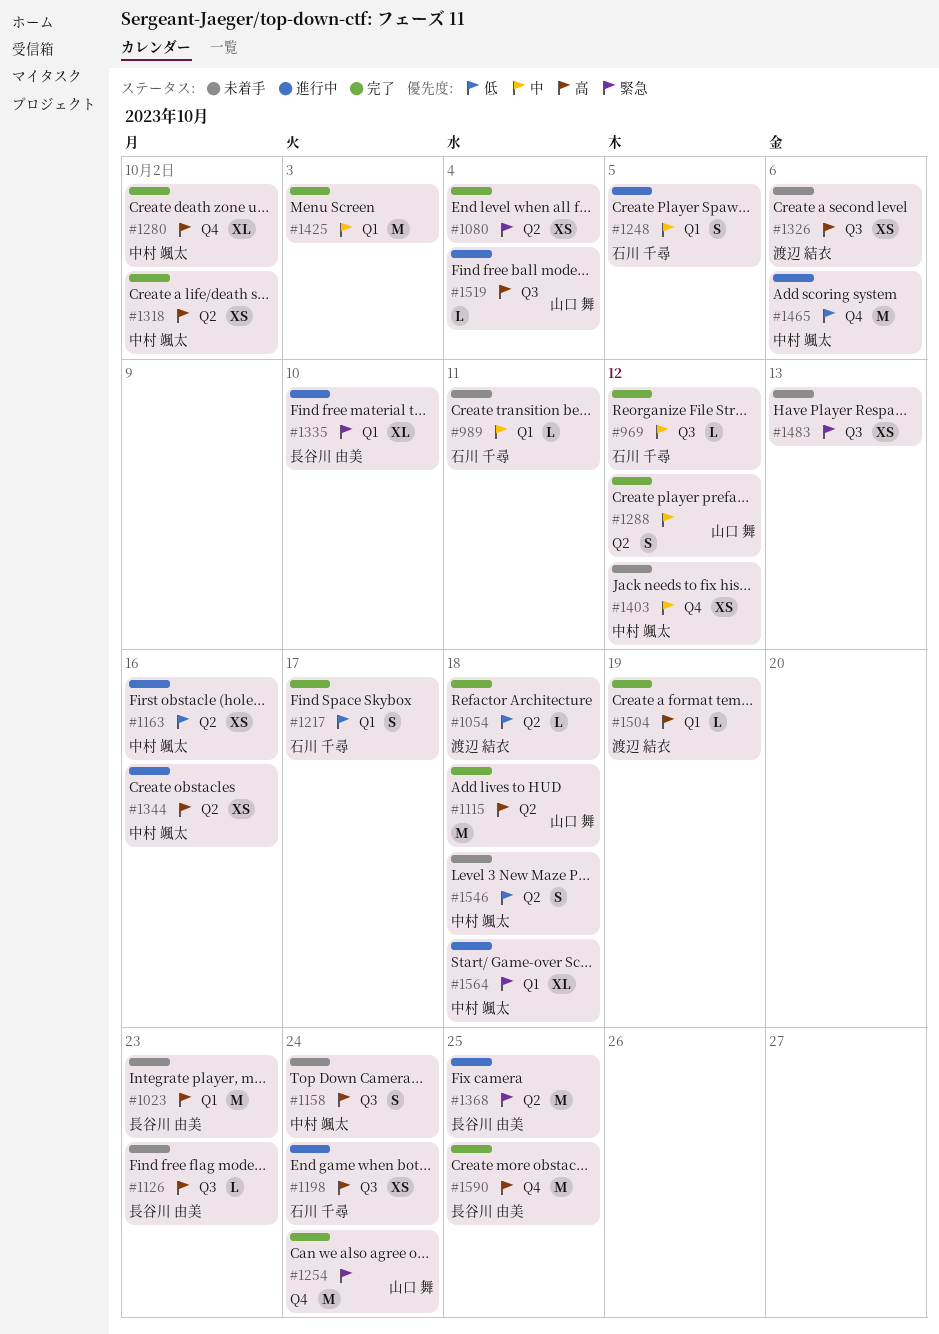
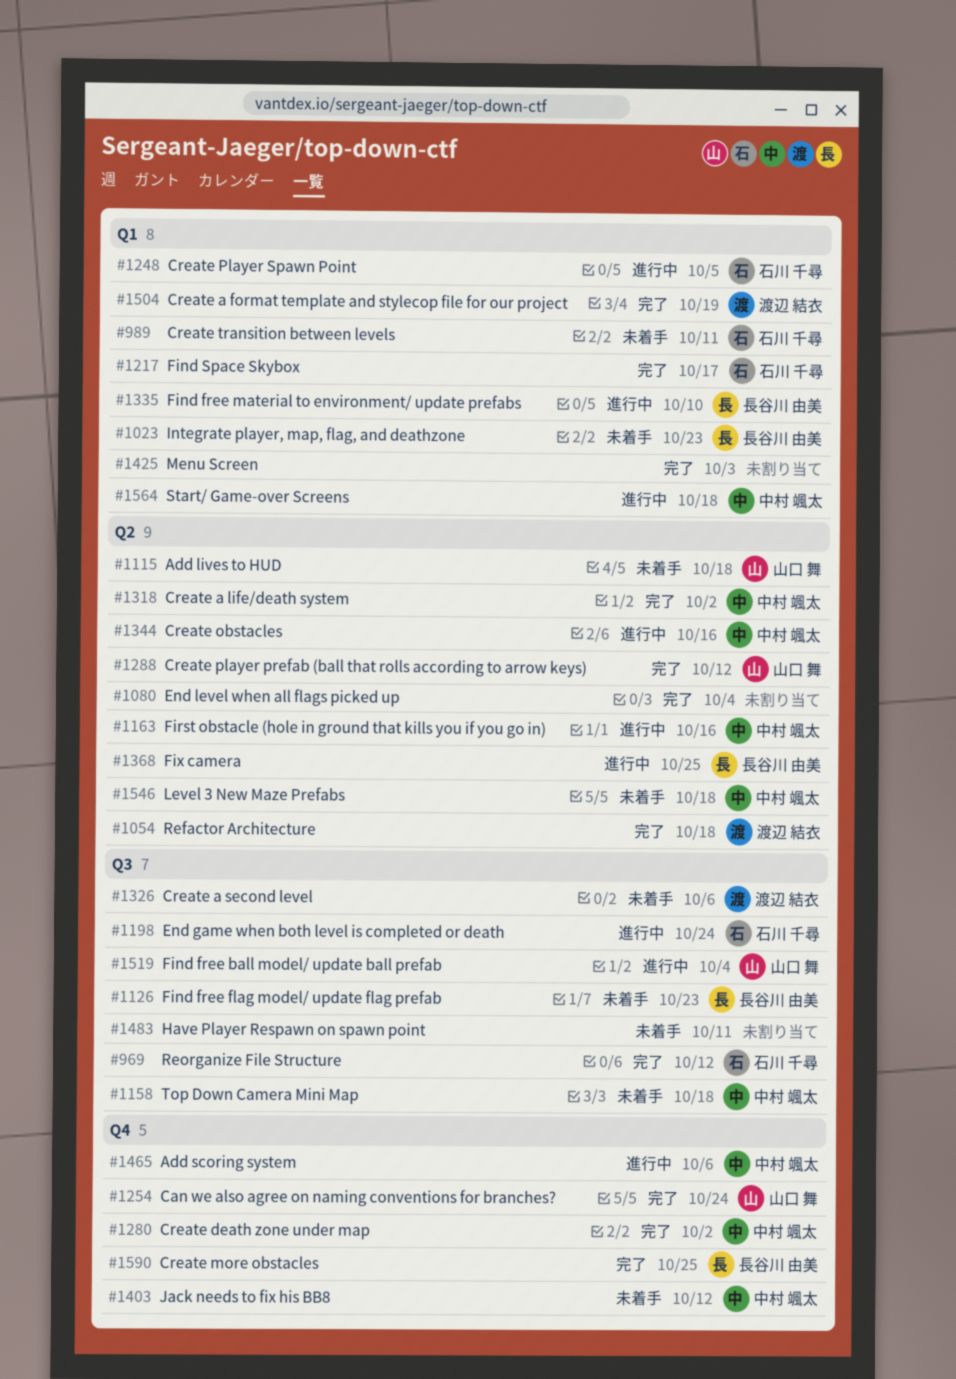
#1115, status: 完了 -> 未着手
#1158, due: Oct 24 -> Oct 18
#1483, due: Oct 13 -> Oct 11

